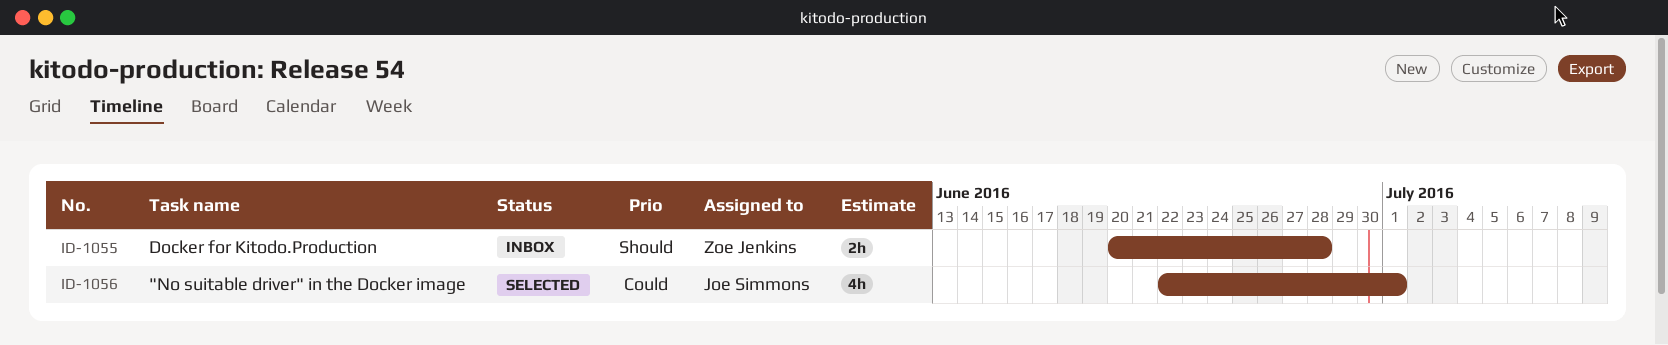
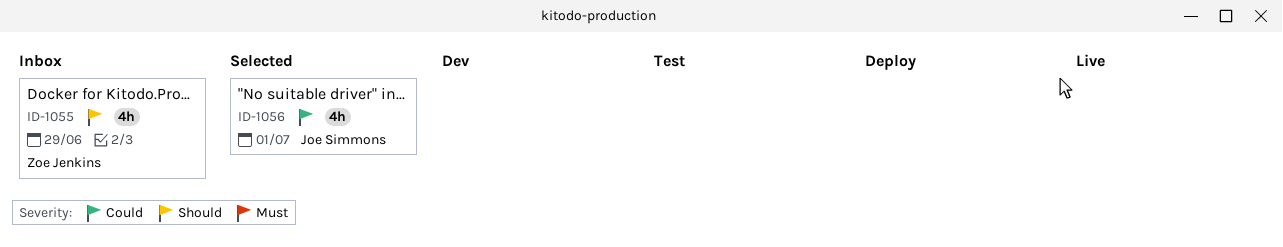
ID-1055, estimate: 2h -> 4h
ID-1055, due: Jun 28 -> Jun 29

